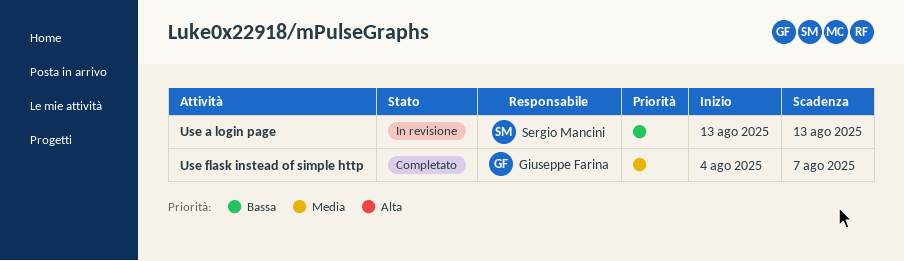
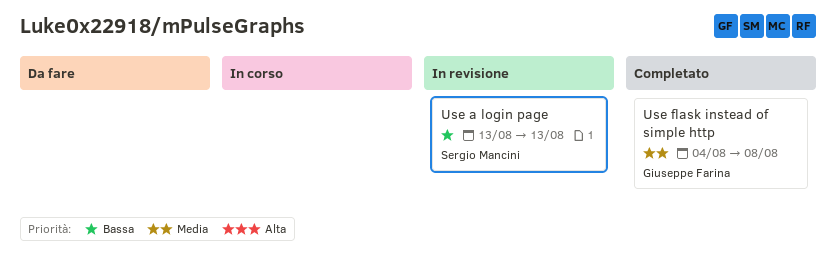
Use flask instead of simple http, due: Aug 7 -> Aug 8

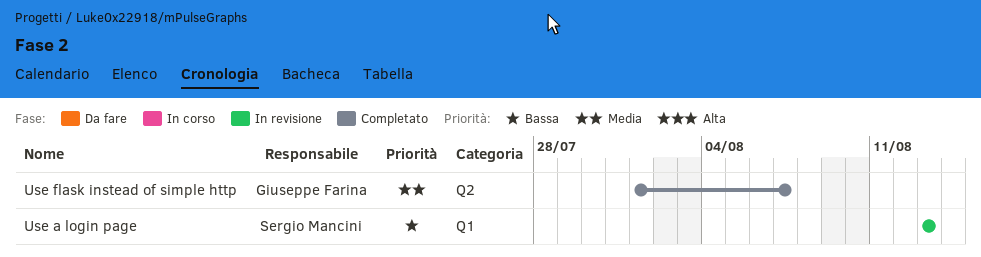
Use flask instead of simple http, start: Aug 4 -> Aug 1
Use flask instead of simple http, due: Aug 8 -> Aug 7

